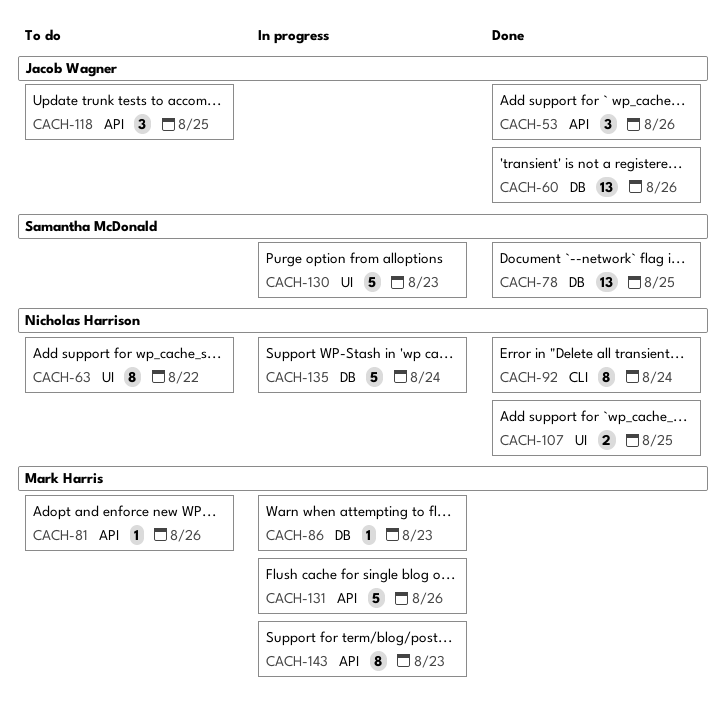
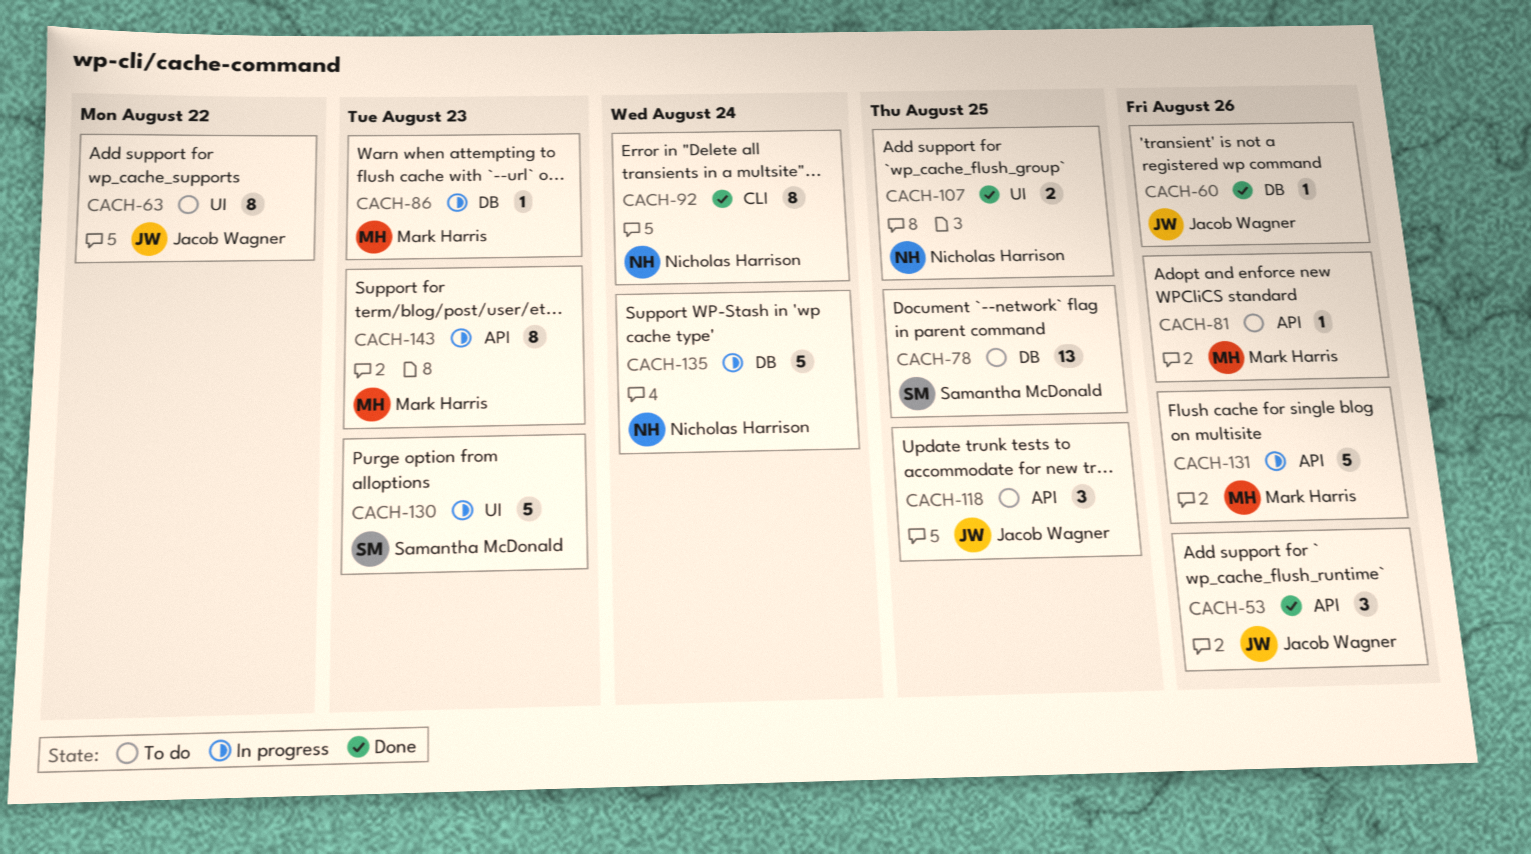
CACH-60, estimate: 13 -> 1
CACH-63, owner: Nicholas Harrison -> Jacob Wagner
CACH-78, status: Done -> To do

